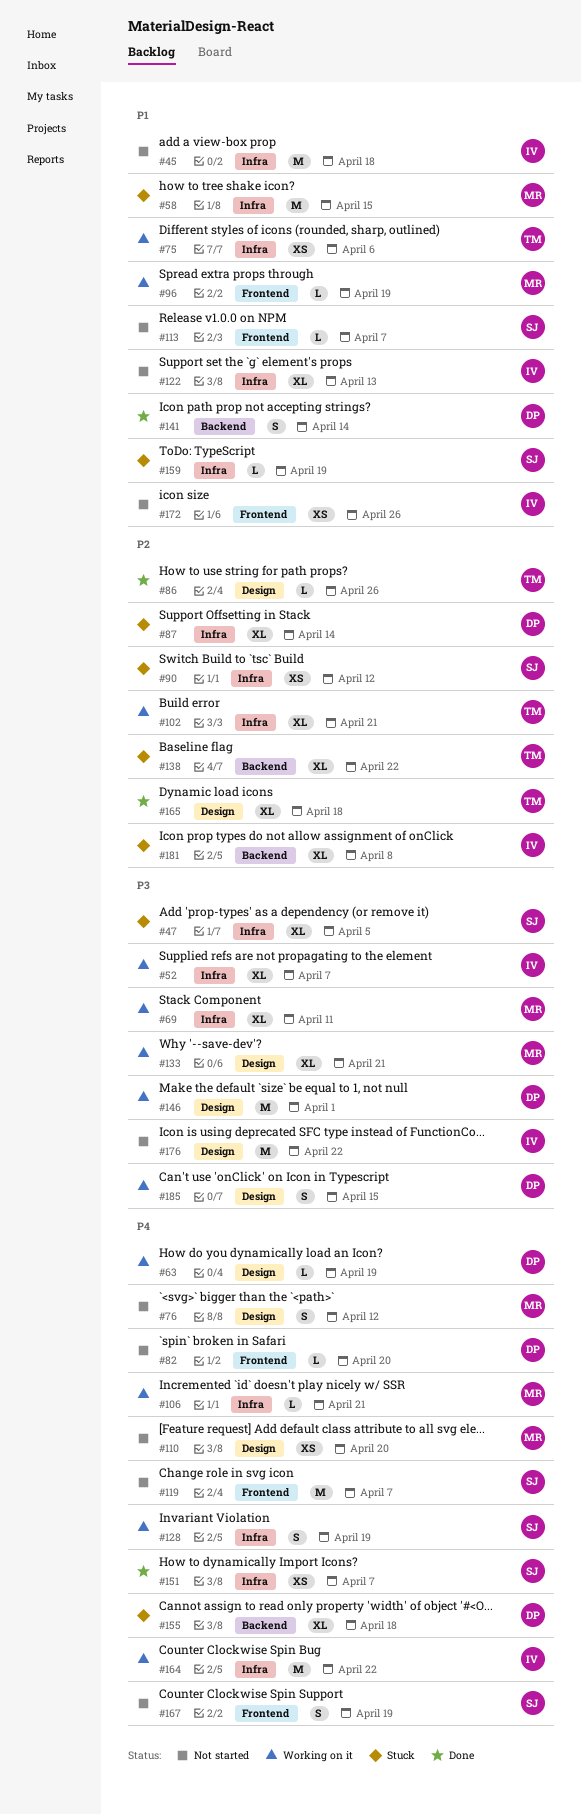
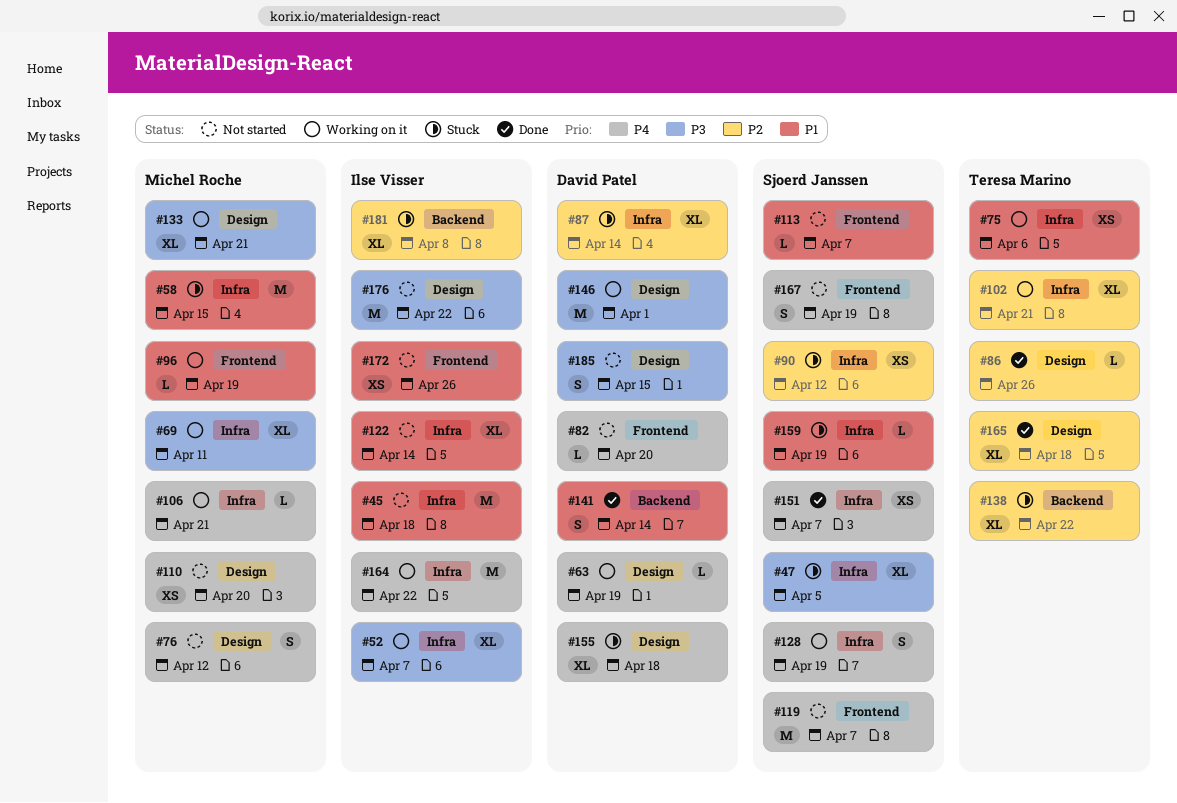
#122, due: Apr 13 -> Apr 14
#155, label: Backend -> Design
#185, status: Working on it -> Not started

